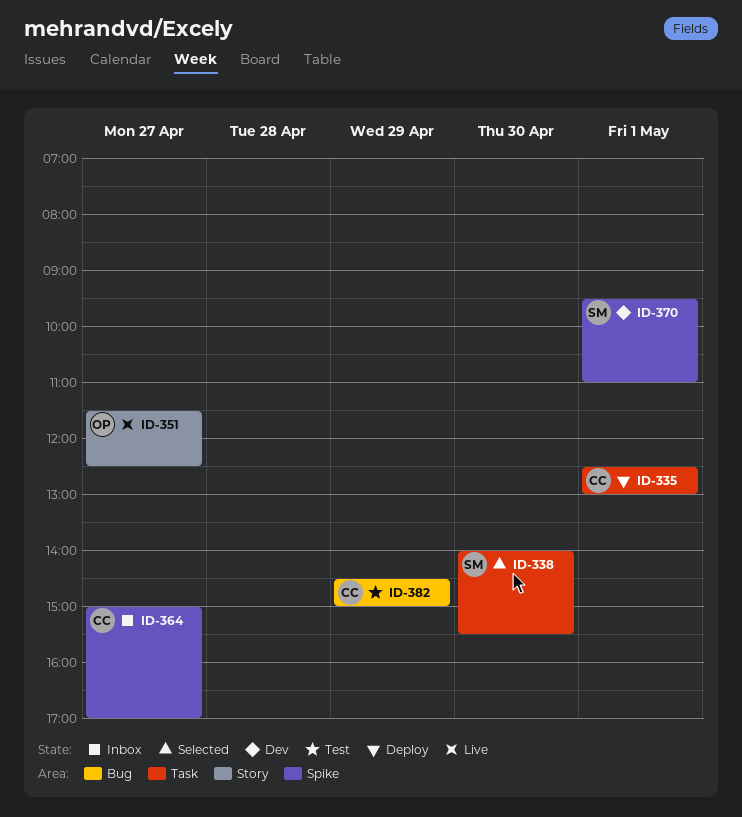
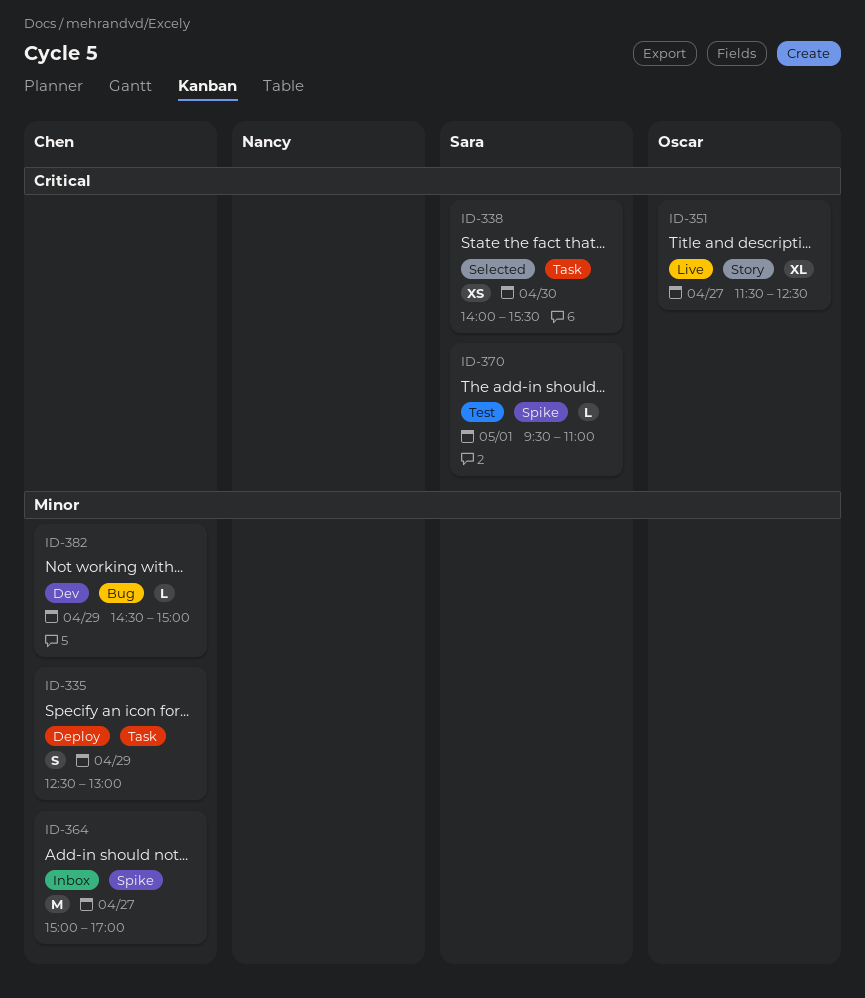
ID-335, day: May 1 -> Apr 29
ID-370, status: Dev -> Test
ID-382, status: Test -> Dev

